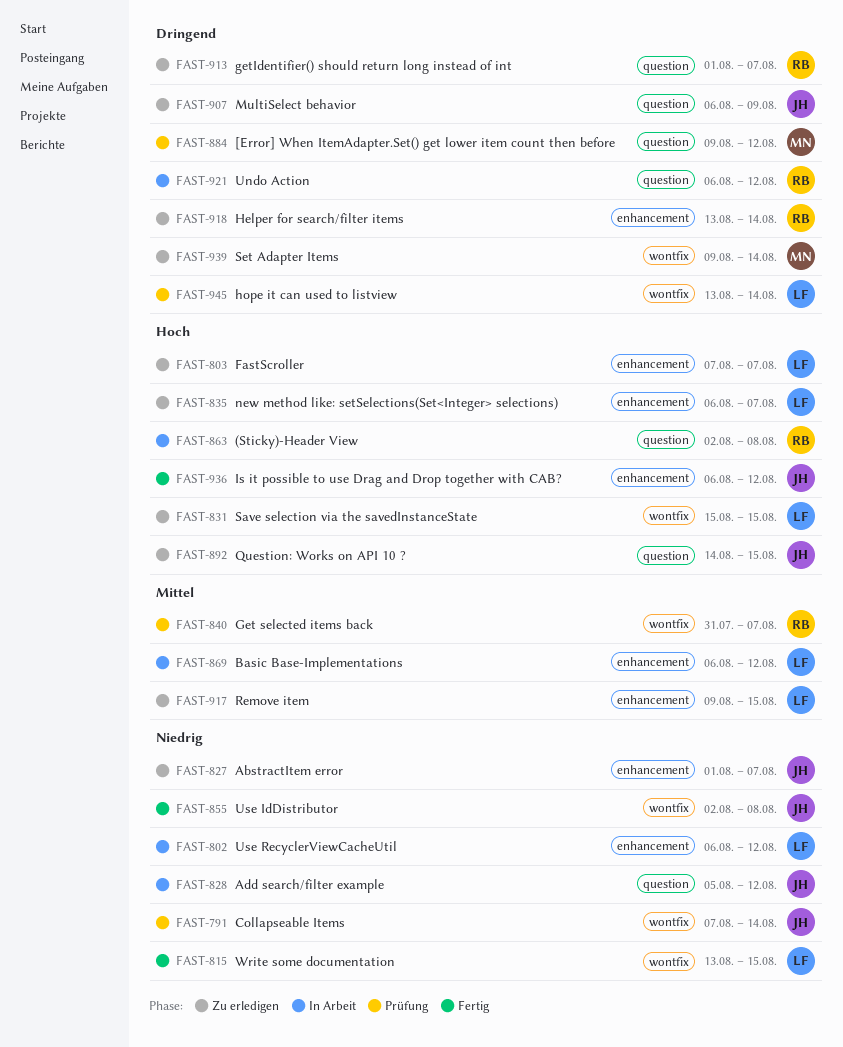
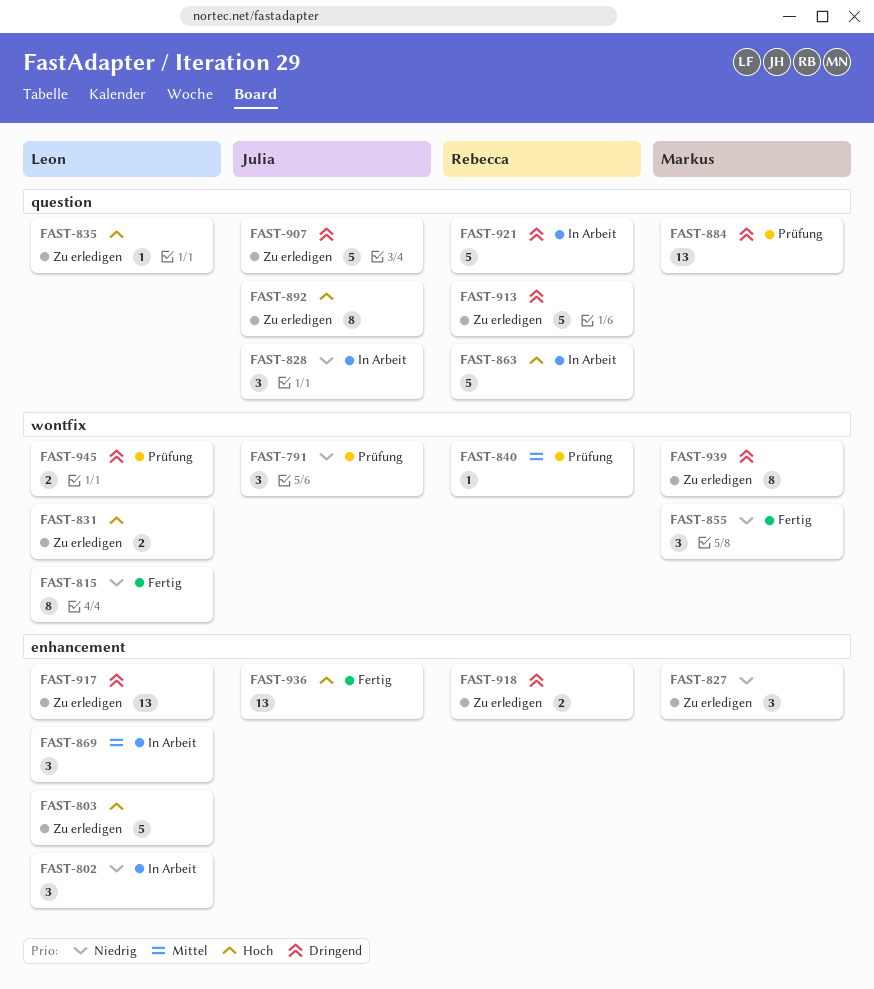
FAST-827, owner: Julia -> Markus
FAST-835, label: enhancement -> question
FAST-855, owner: Julia -> Markus
FAST-917, priority: Mittel -> Dringend

